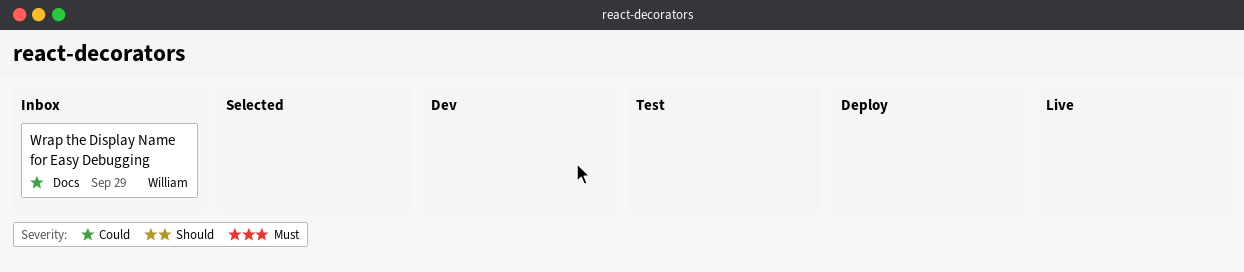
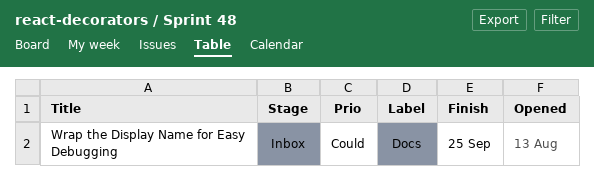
Wrap the Display Name for Easy Debugging, due: Sep 29 -> Sep 25

